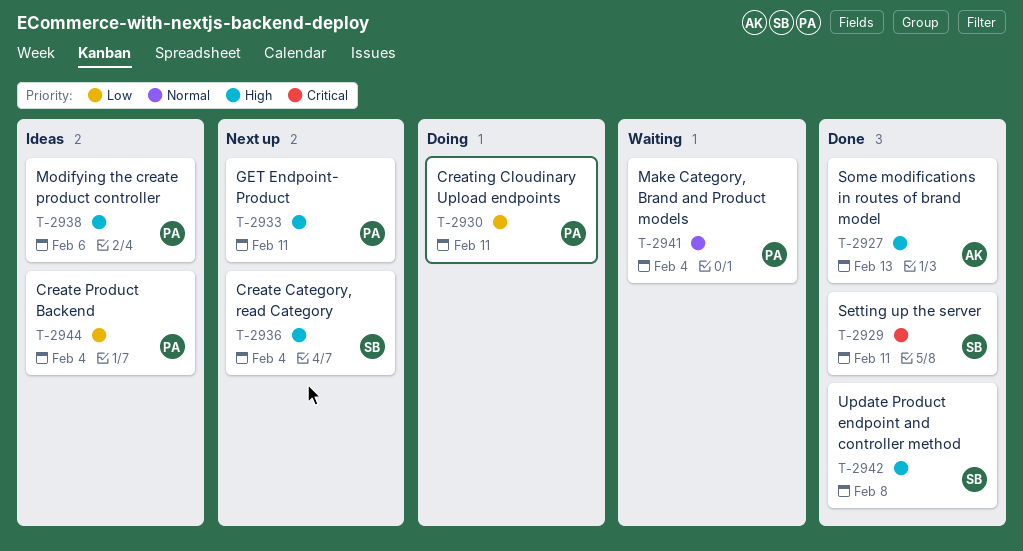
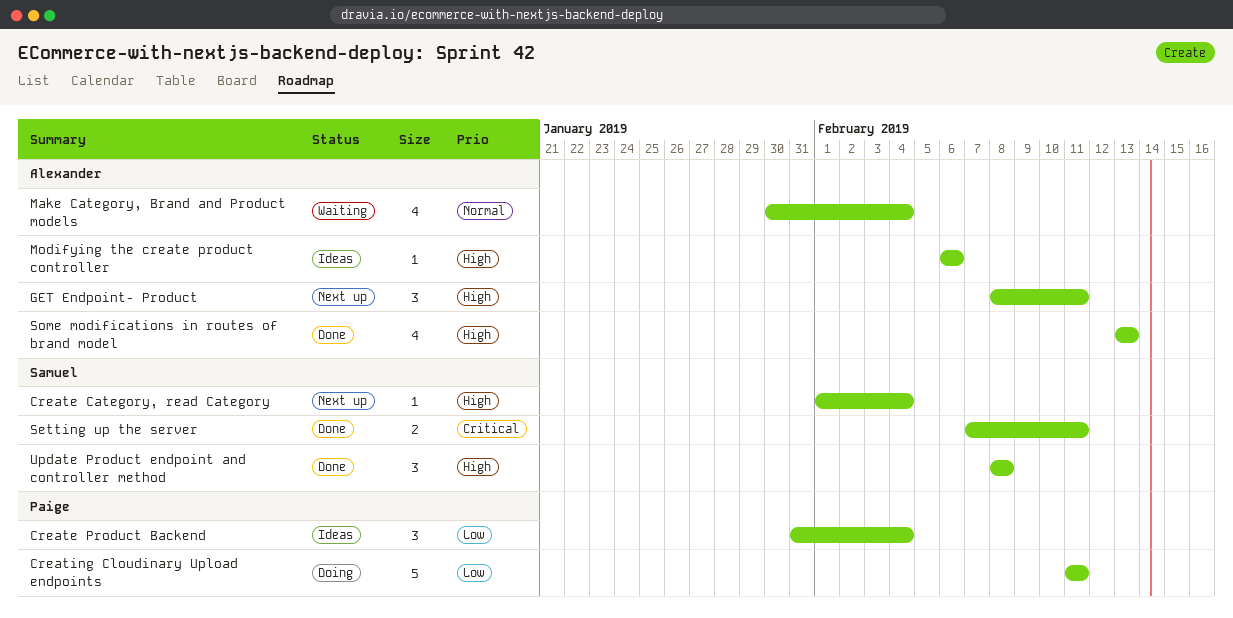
GET Endpoint- Product, owner: Paige -> Alexander
Make Category, Brand and Product models, owner: Paige -> Alexander
Modifying the create product controller, owner: Paige -> Alexander

